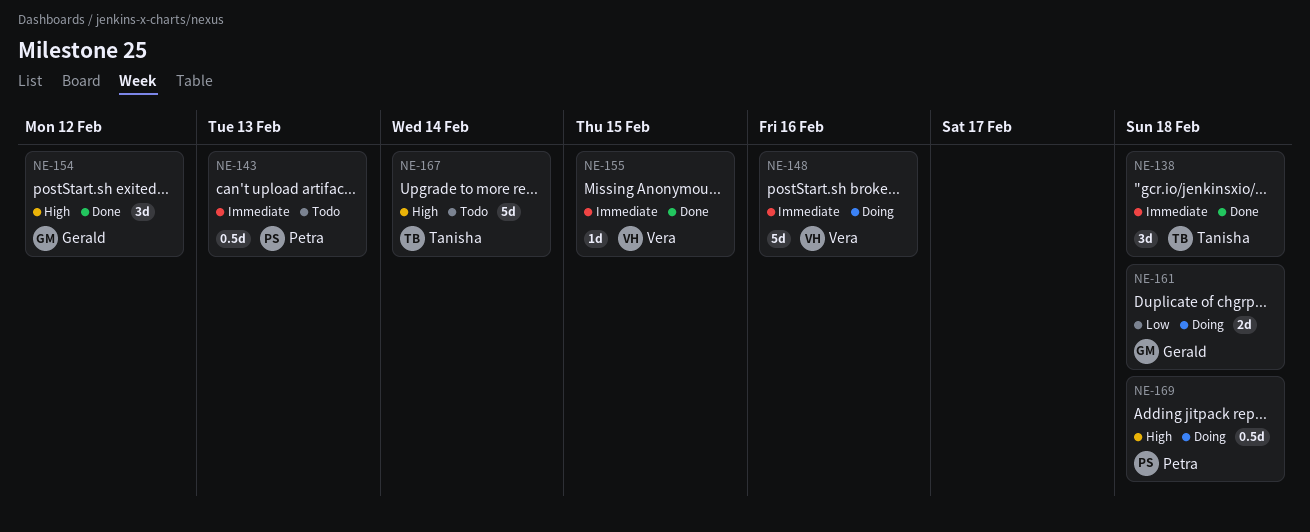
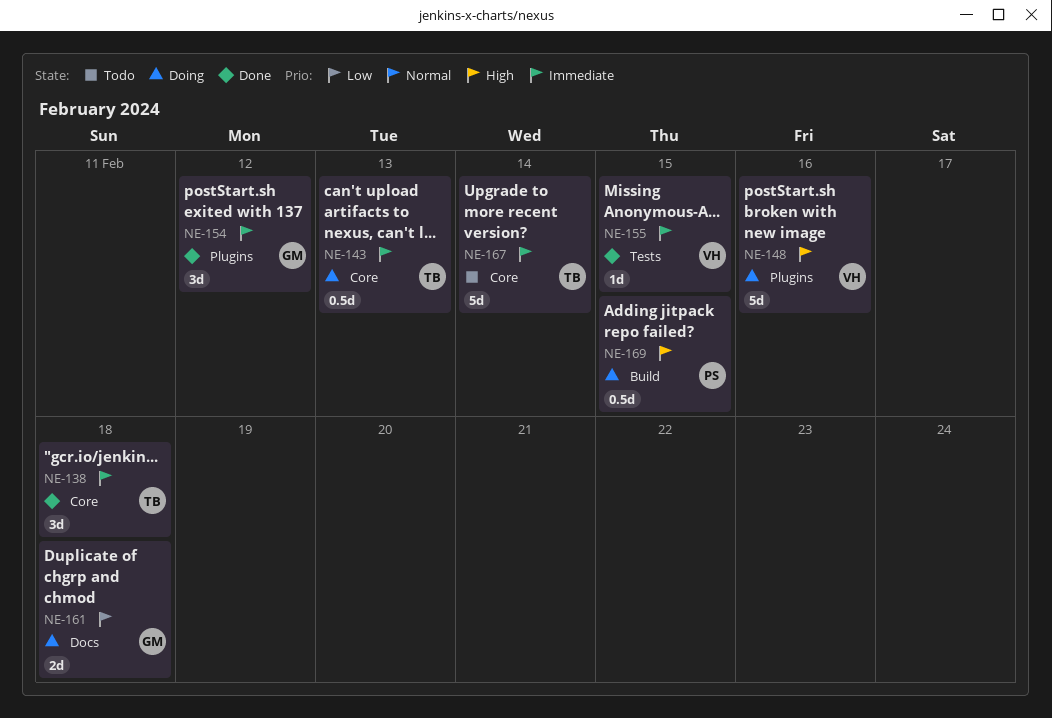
NE-143, status: Todo -> Doing
NE-143, owner: Petra -> Tanisha
NE-148, priority: Immediate -> High
NE-154, priority: High -> Immediate
NE-167, priority: High -> Immediate
NE-169, due: Feb 18 -> Feb 15

